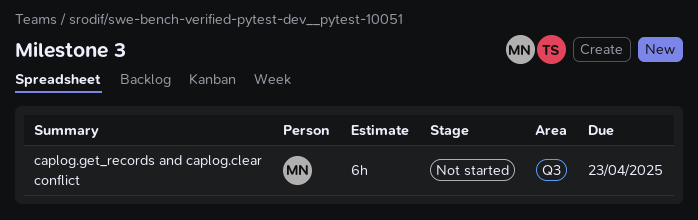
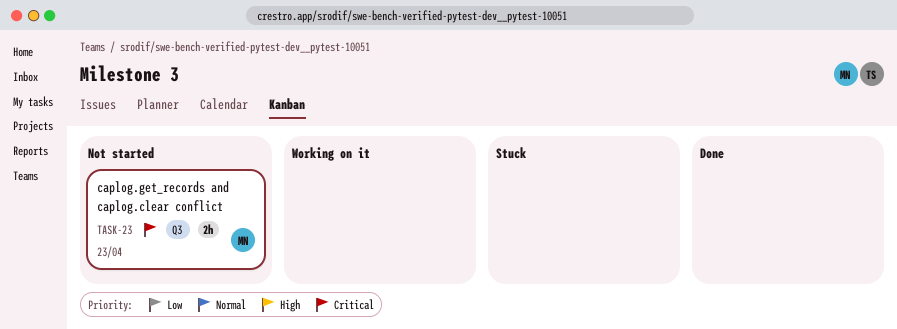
caplog.get_records and caplog.clear conflict, estimate: 6h -> 2h

